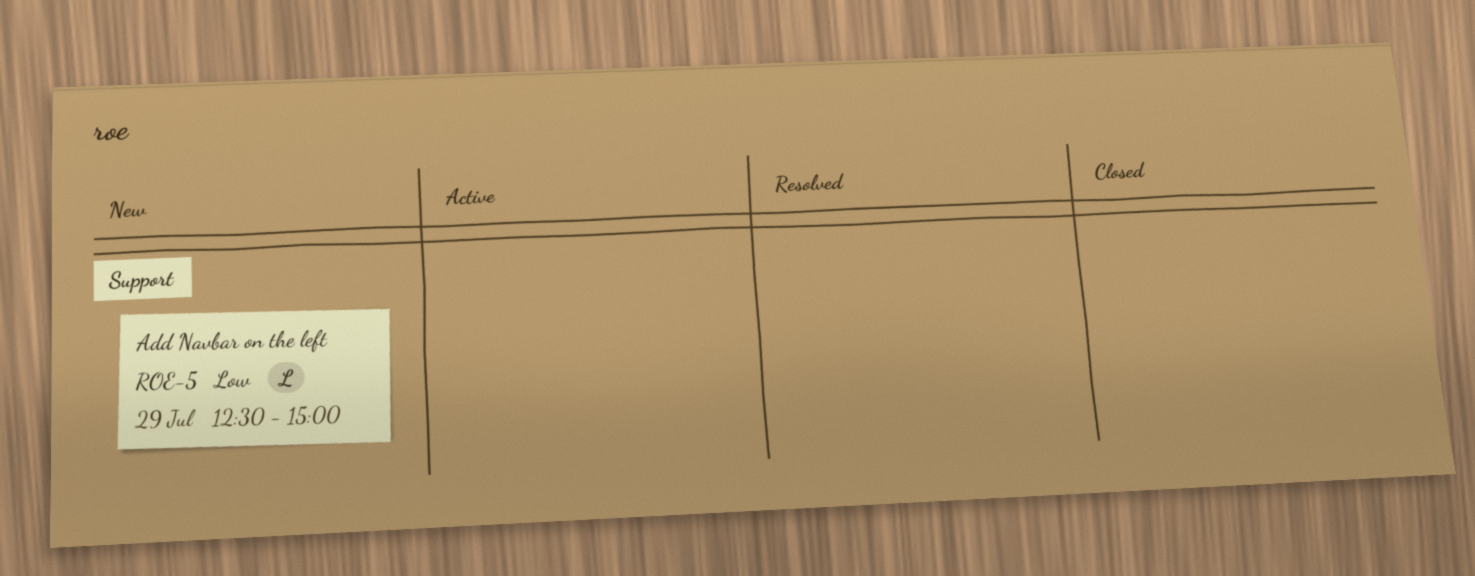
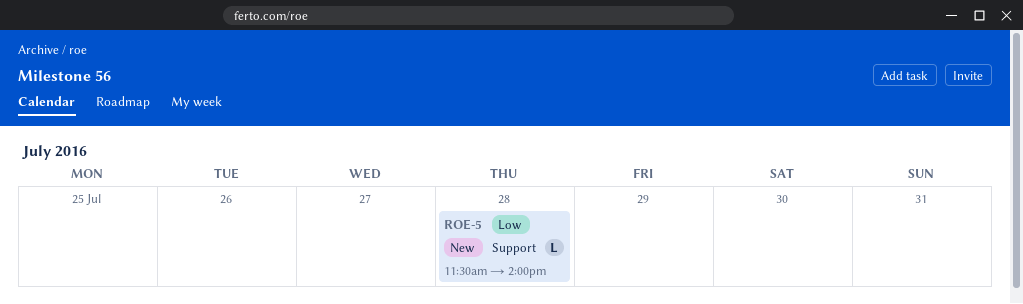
ROE-5, day: Jul 29 -> Jul 28
ROE-5, begins: 12:30 -> 11:30
ROE-5, ends: 15:00 -> 14:00

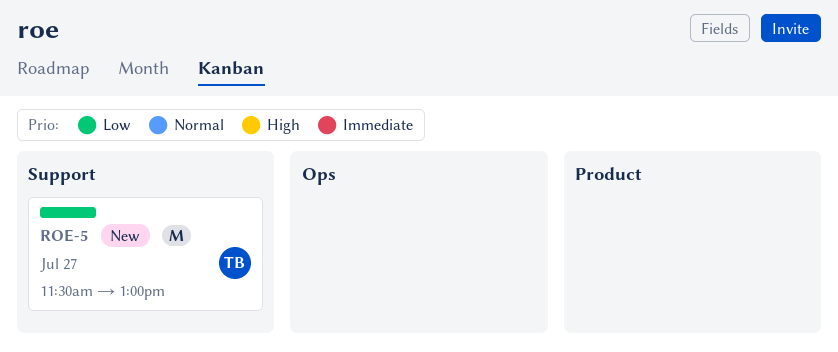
ROE-5, estimate: L -> M
ROE-5, day: Jul 28 -> Jul 27
ROE-5, ends: 14:00 -> 13:00

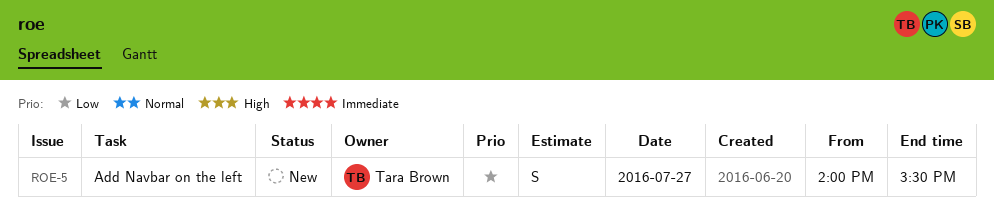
ROE-5, estimate: M -> S
ROE-5, begins: 11:30 -> 14:00
ROE-5, ends: 13:00 -> 15:30

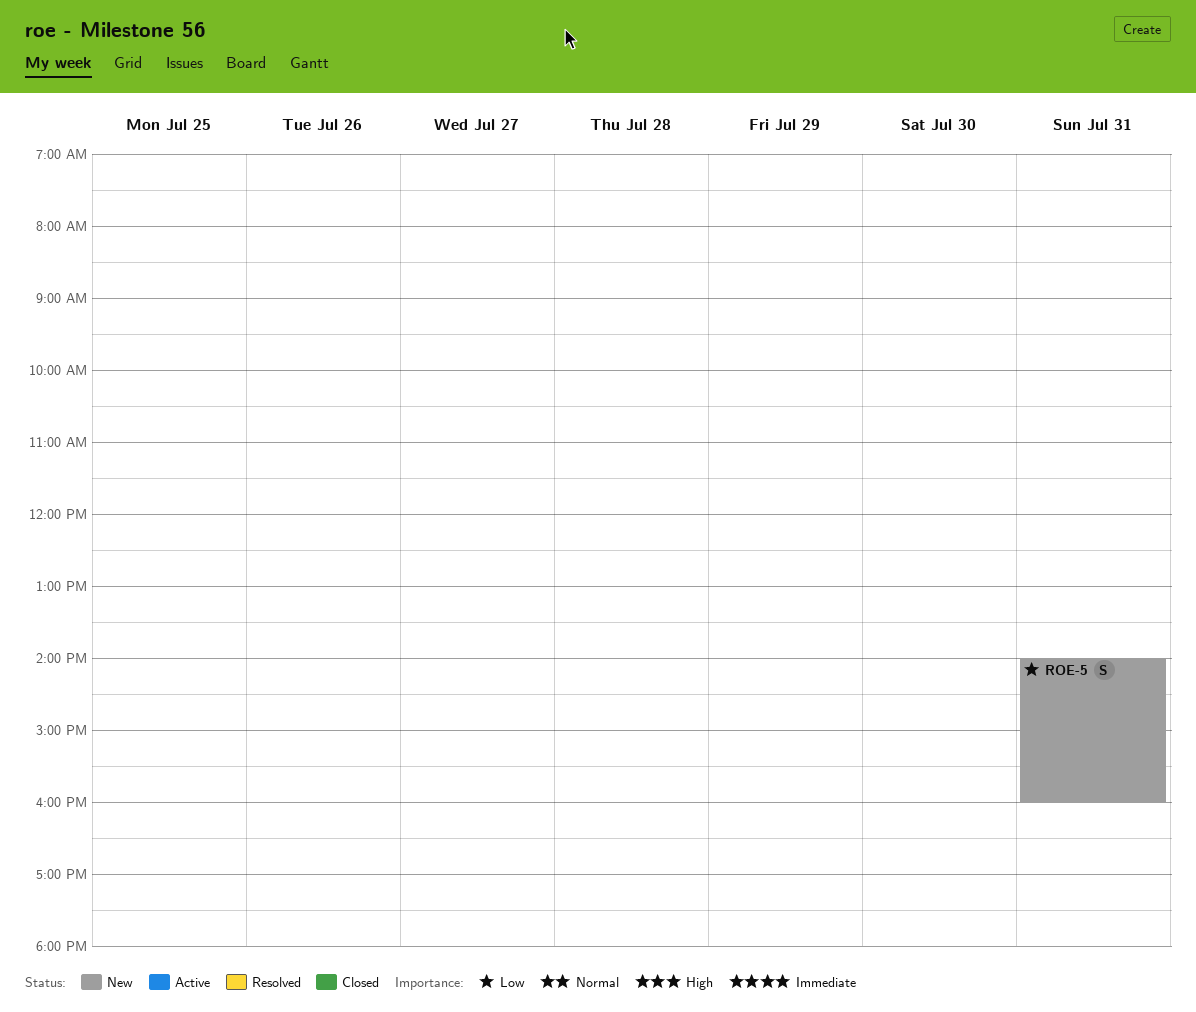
ROE-5, day: Jul 27 -> Jul 31
ROE-5, ends: 15:30 -> 16:00

